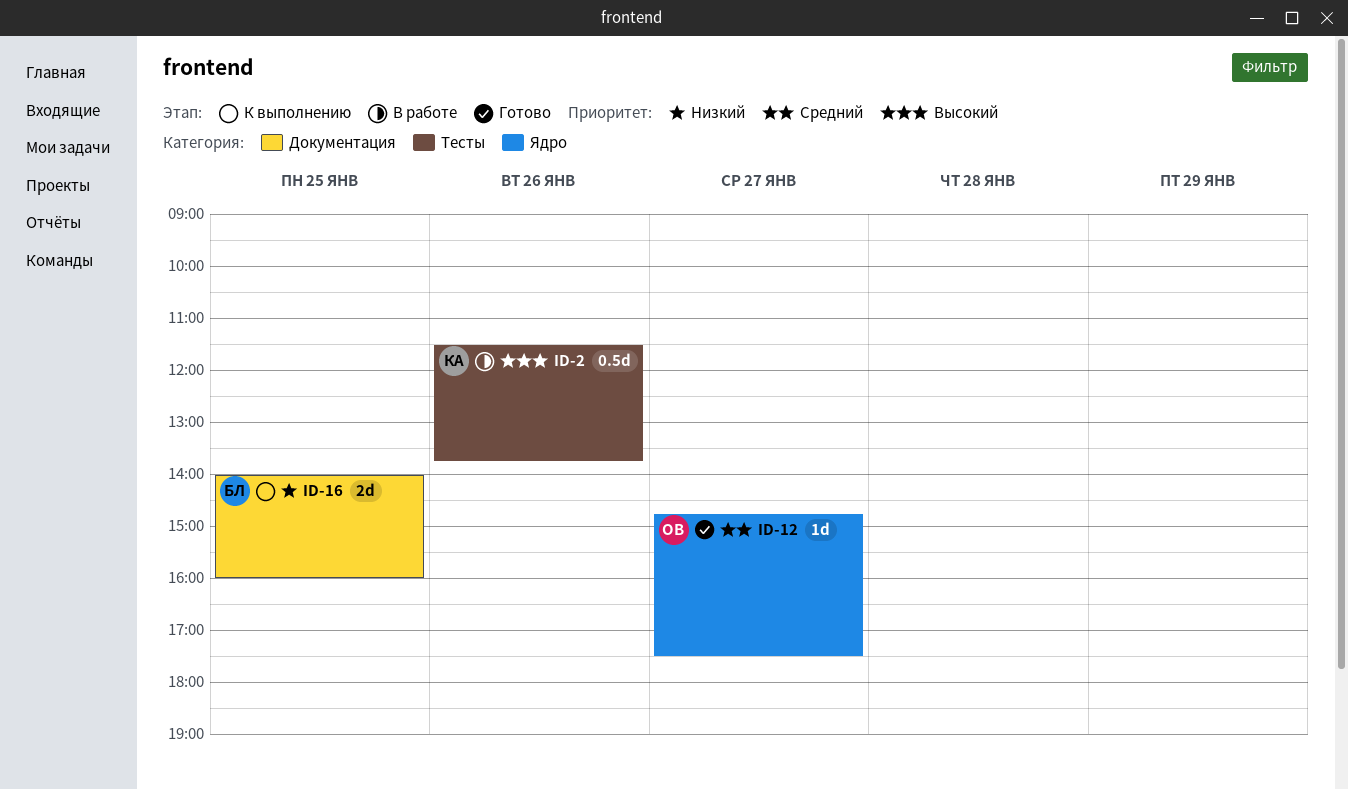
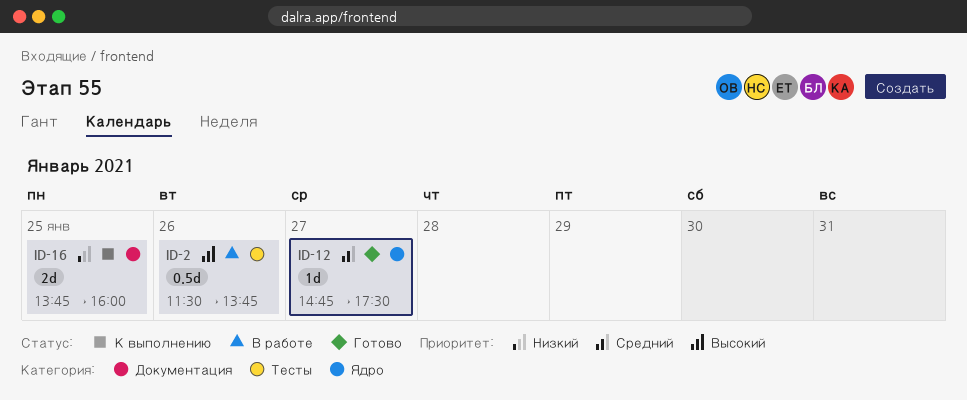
ID-16, begins: 14:00 -> 13:45

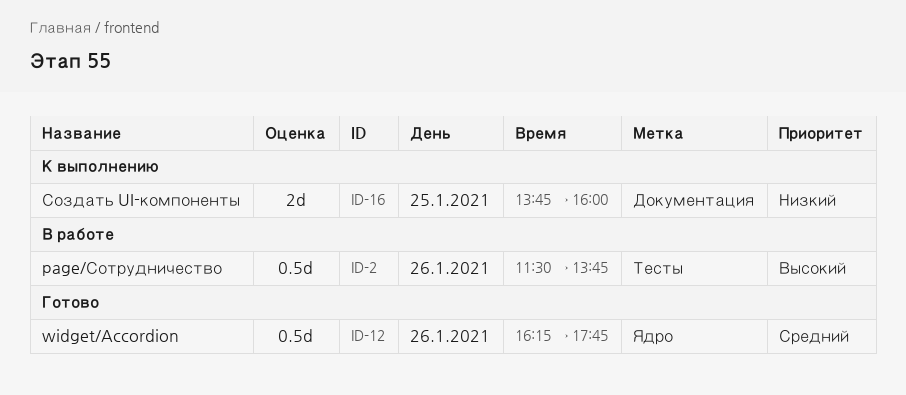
ID-12, estimate: 1d -> 0.5d
ID-12, day: Jan 27 -> Jan 26
ID-12, begins: 14:45 -> 16:15
ID-12, ends: 17:30 -> 17:45

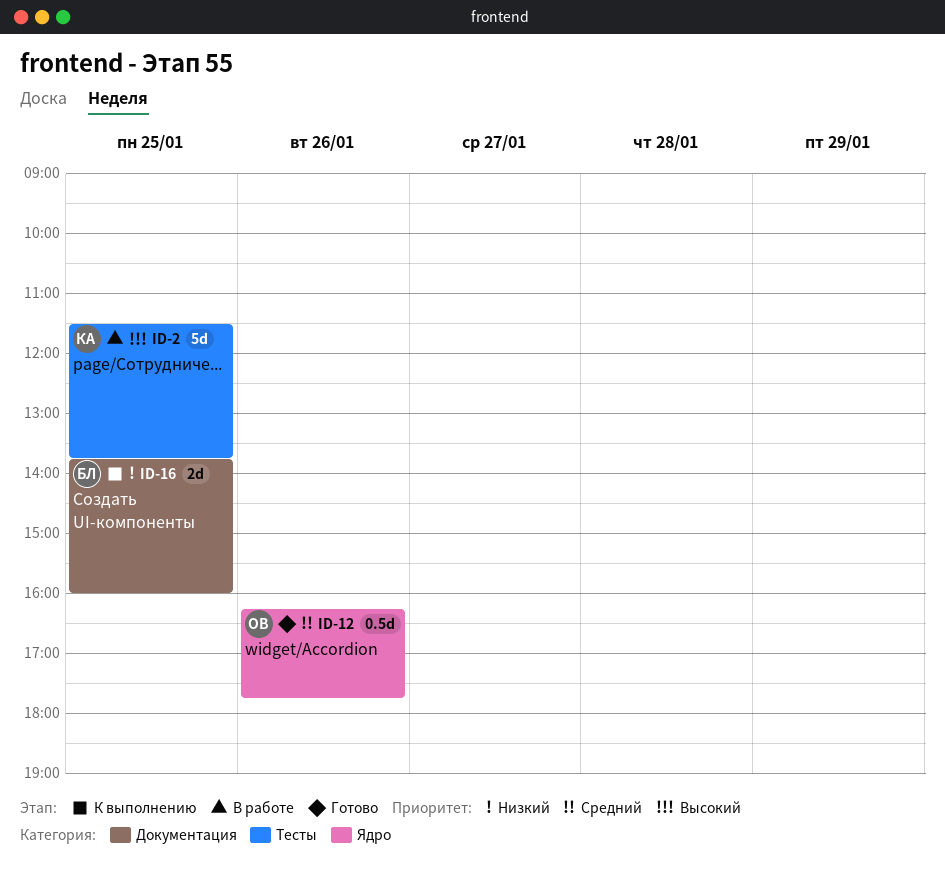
ID-2, estimate: 0.5d -> 5d
ID-2, day: Jan 26 -> Jan 25

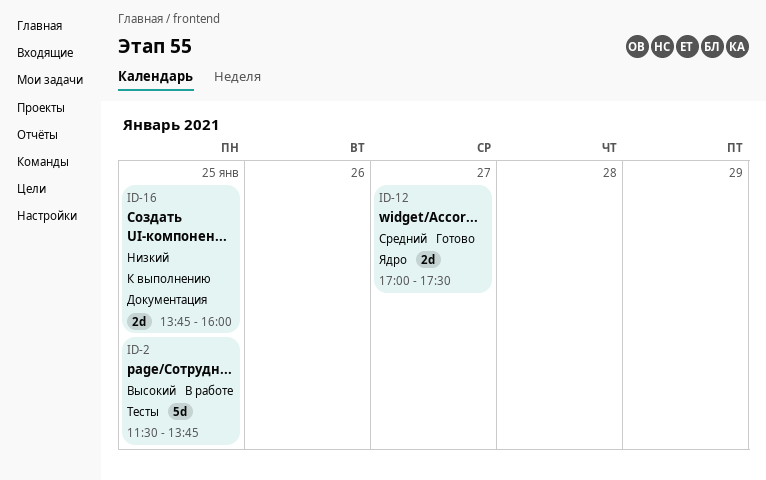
ID-12, estimate: 0.5d -> 2d
ID-12, day: Jan 26 -> Jan 27
ID-12, begins: 16:15 -> 17:00
ID-12, ends: 17:45 -> 17:30

